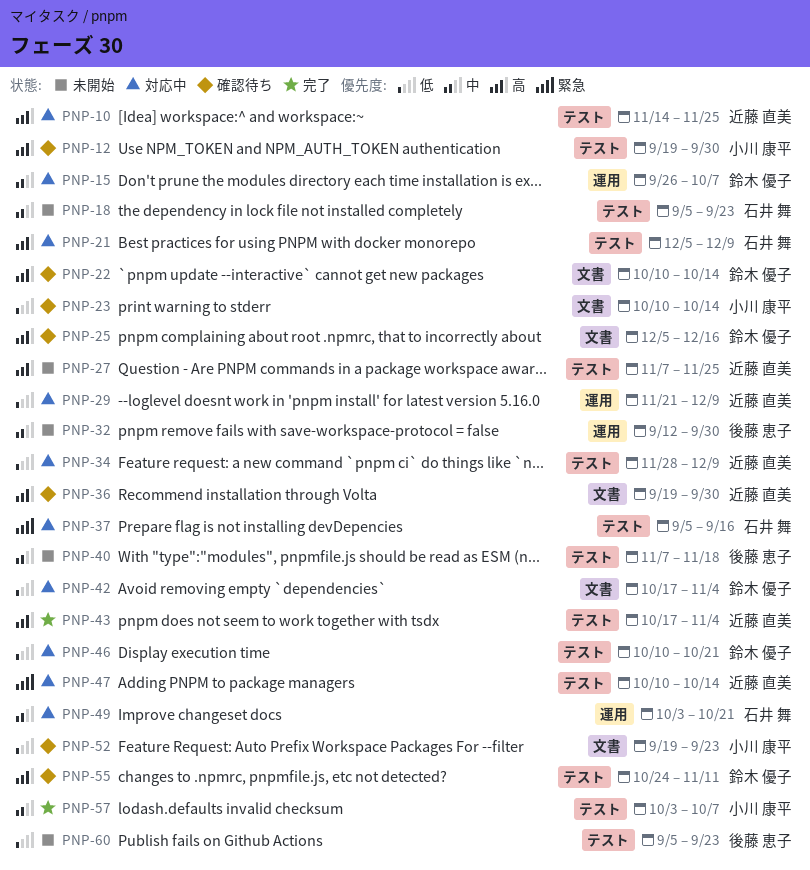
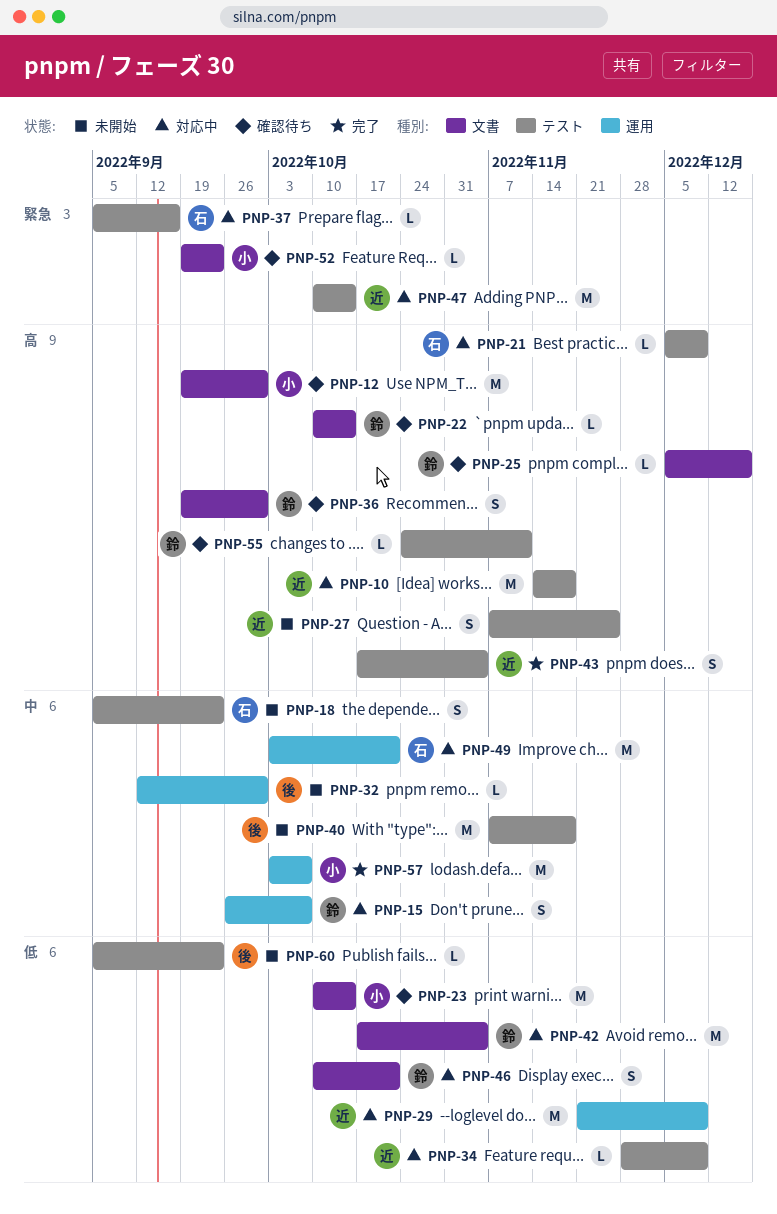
PNP-10, due: Nov 25 -> Nov 18
PNP-12, label: テスト -> 文書
PNP-36, owner: 近藤 直美 -> 鈴木 優子
PNP-46, label: テスト -> 文書
PNP-52, priority: 低 -> 緊急
PNP-57, label: テスト -> 運用

